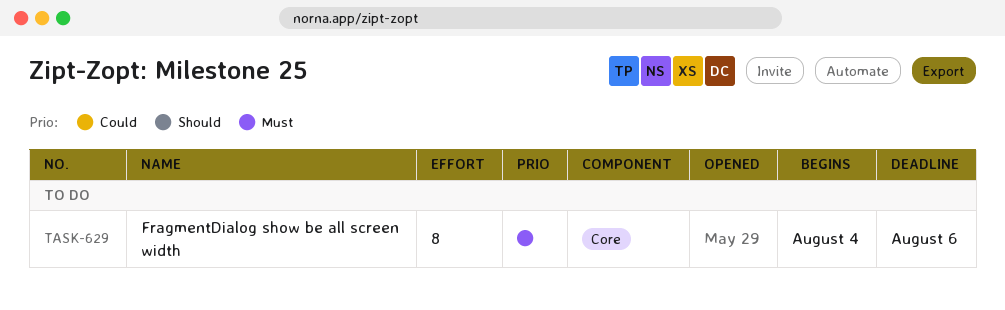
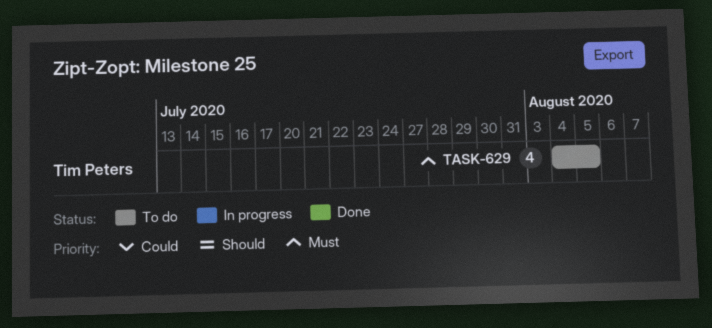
TASK-629, estimate: 8 -> 4
TASK-629, due: Aug 6 -> Aug 5

